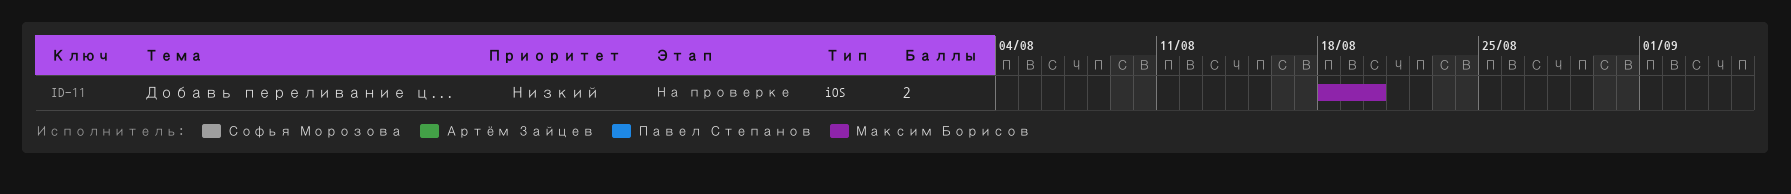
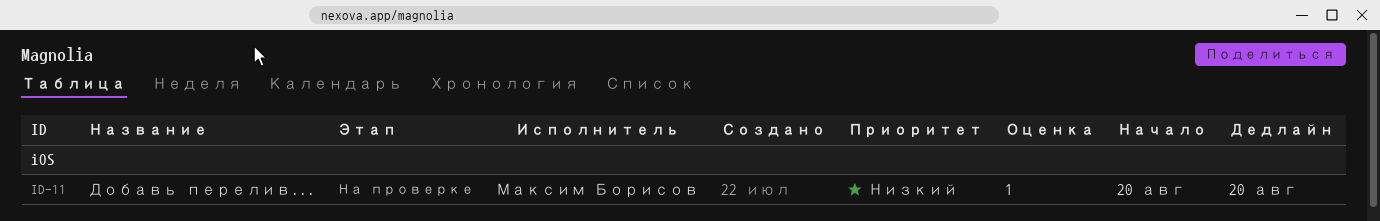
ID-11, estimate: 2 -> 1
ID-11, start: Aug 18 -> Aug 20

